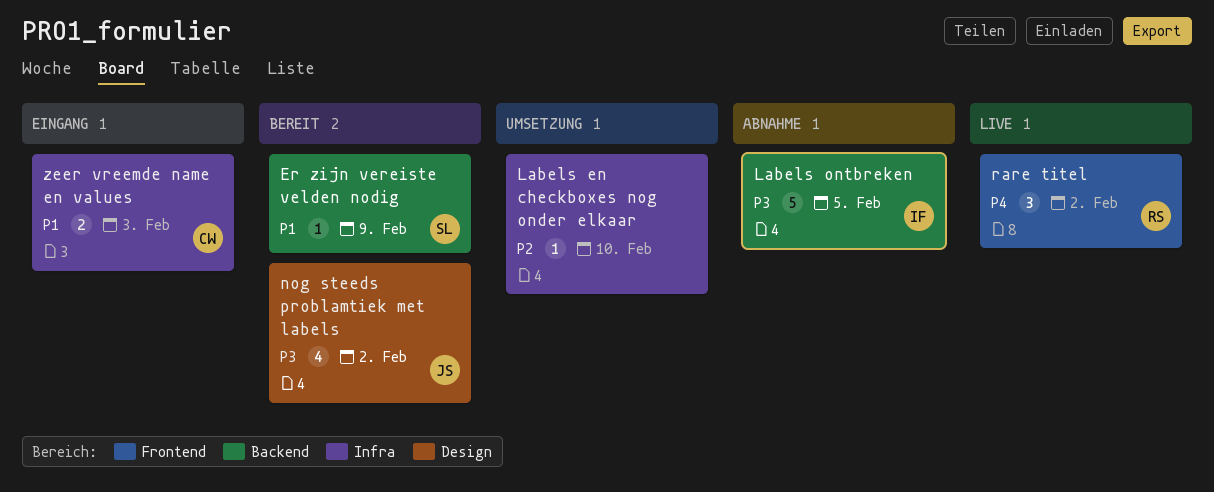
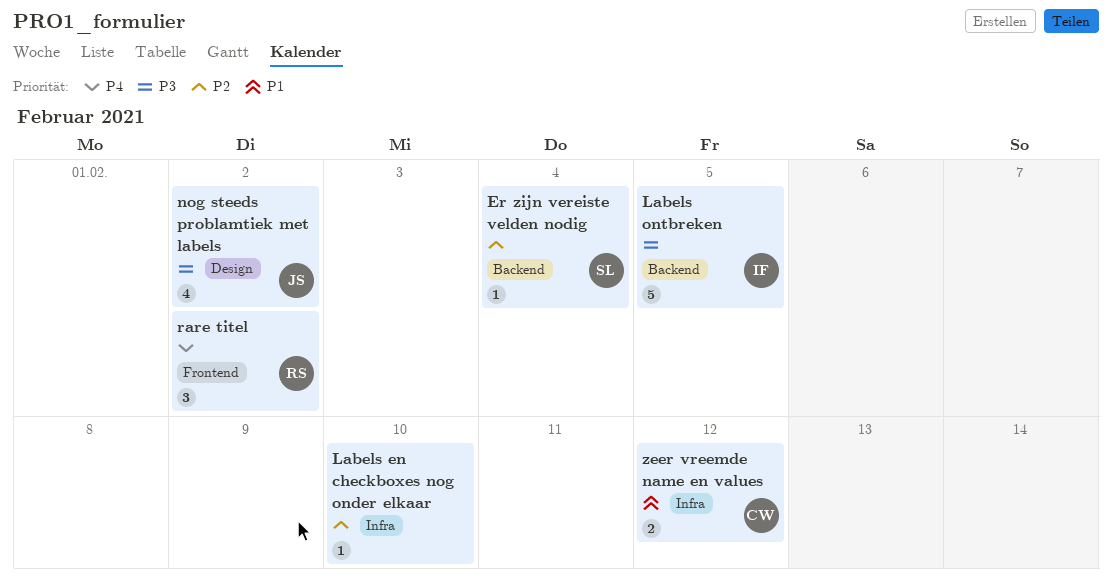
Er zijn vereiste velden nodig, priority: P1 -> P2
Er zijn vereiste velden nodig, due: Feb 9 -> Feb 4
zeer vreemde name en values, due: Feb 3 -> Feb 12

